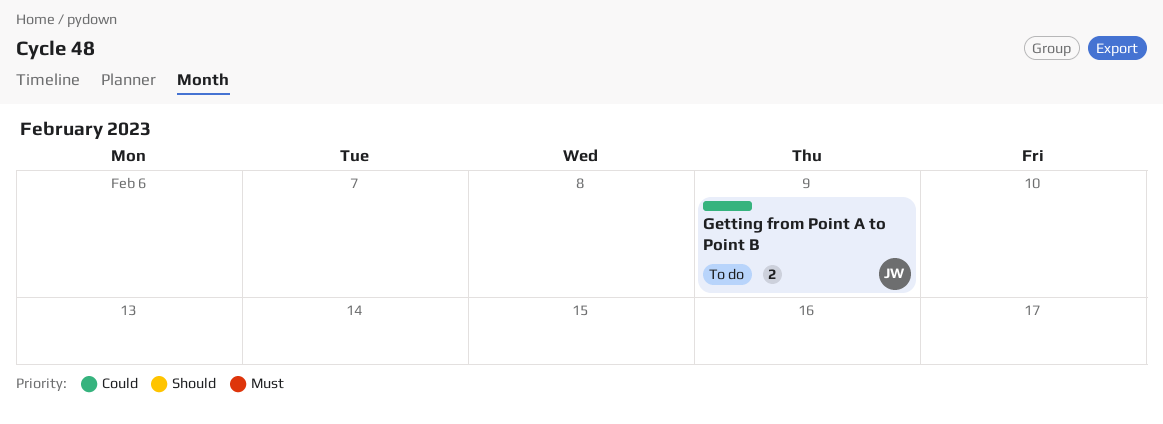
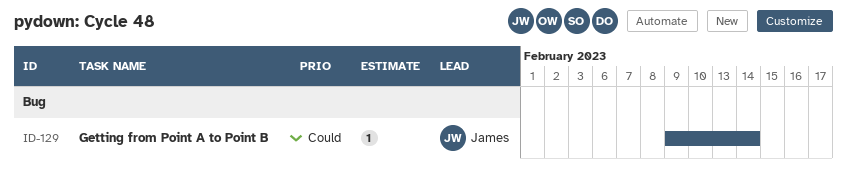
Getting from Point A to Point B, estimate: 2 -> 1
Getting from Point A to Point B, due: Feb 9 -> Feb 14

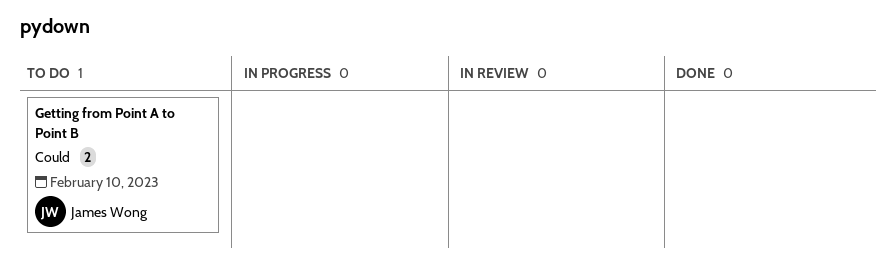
Getting from Point A to Point B, estimate: 1 -> 2
Getting from Point A to Point B, due: Feb 14 -> Feb 10

